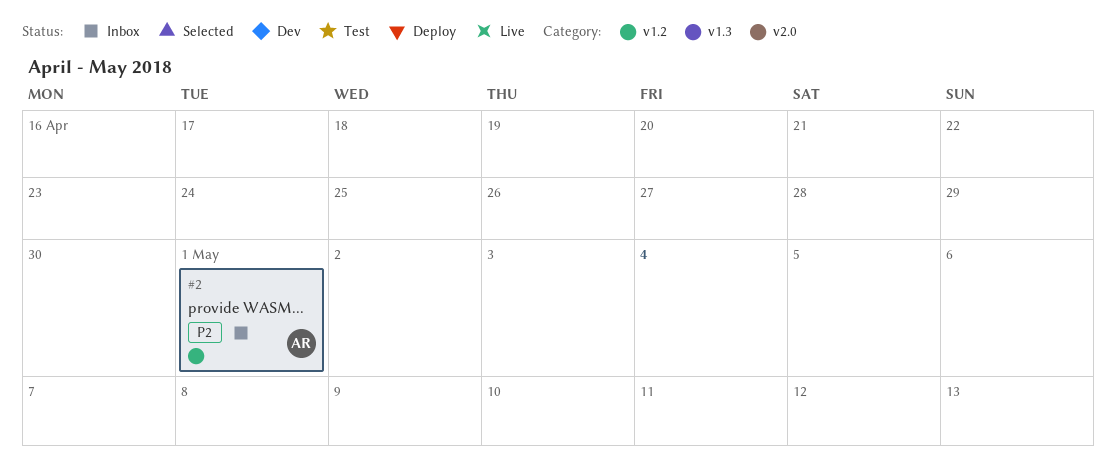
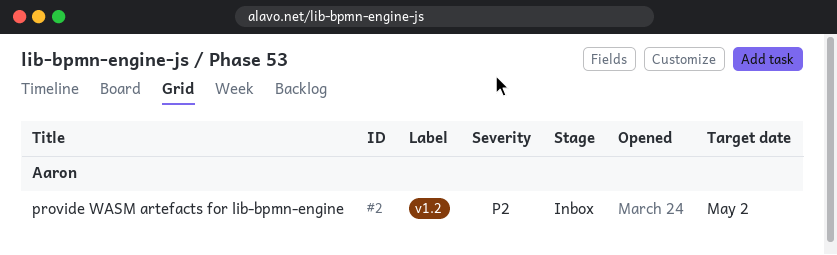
#2, due: May 1 -> May 2

